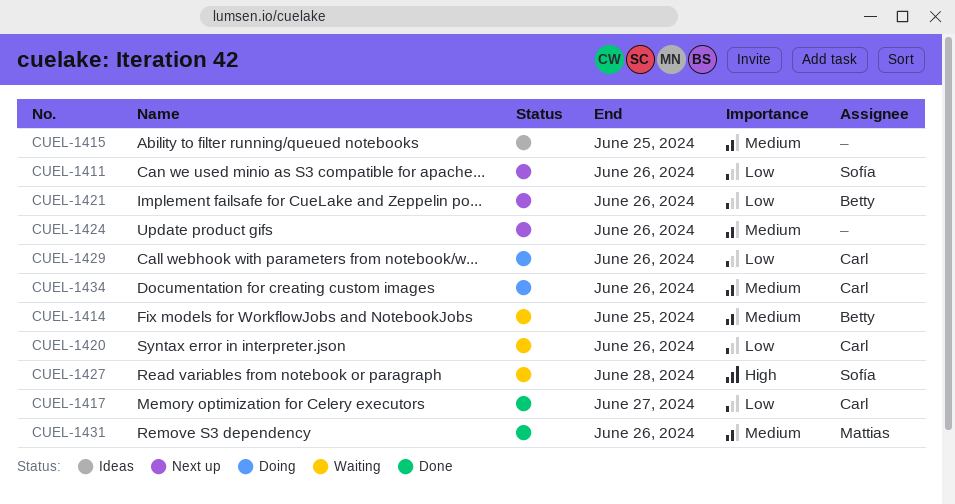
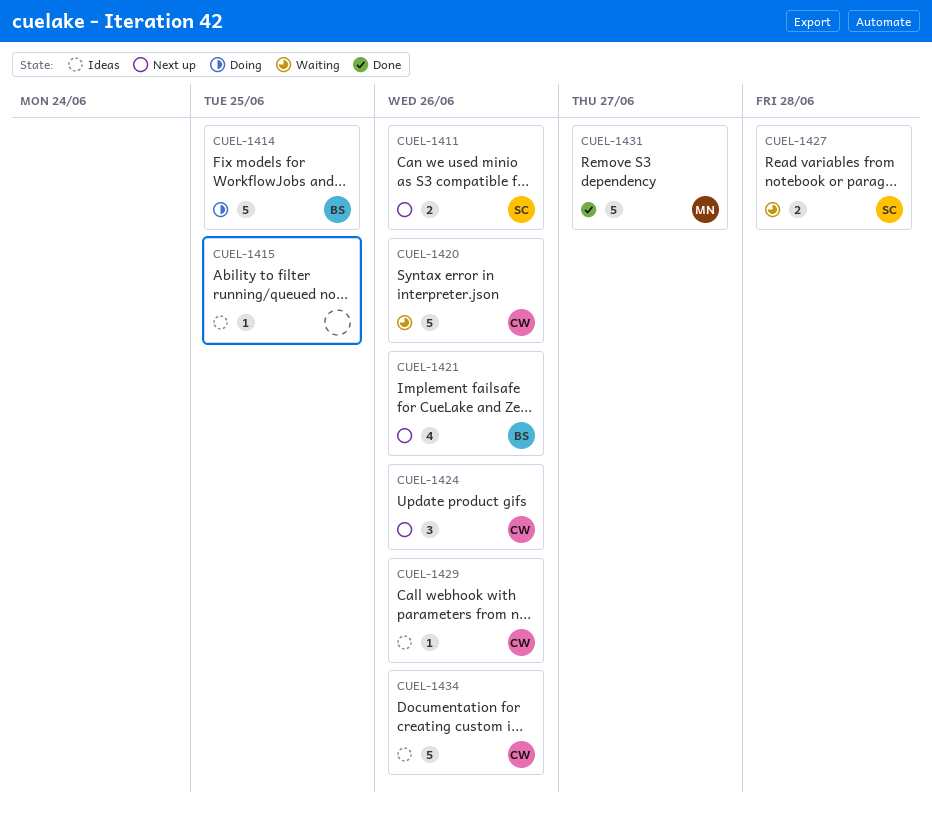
CUEL-1414, status: Waiting -> Doing
CUEL-1417: present -> none
CUEL-1424, owner: none -> Carl
CUEL-1429, status: Doing -> Ideas
CUEL-1431, due: Jun 26 -> Jun 27
CUEL-1434, status: Doing -> Ideas

